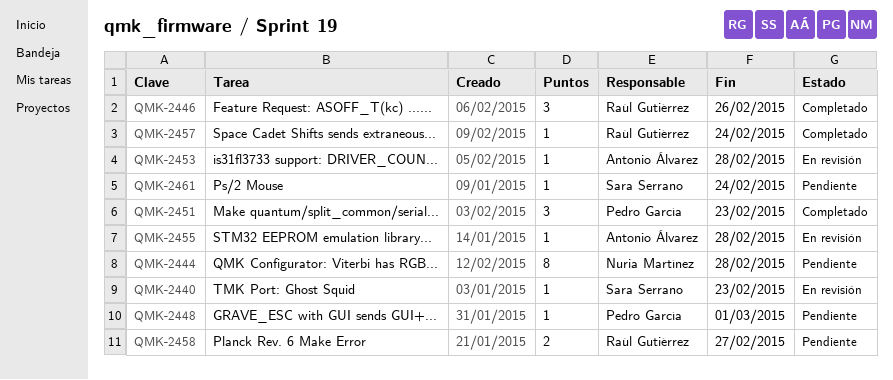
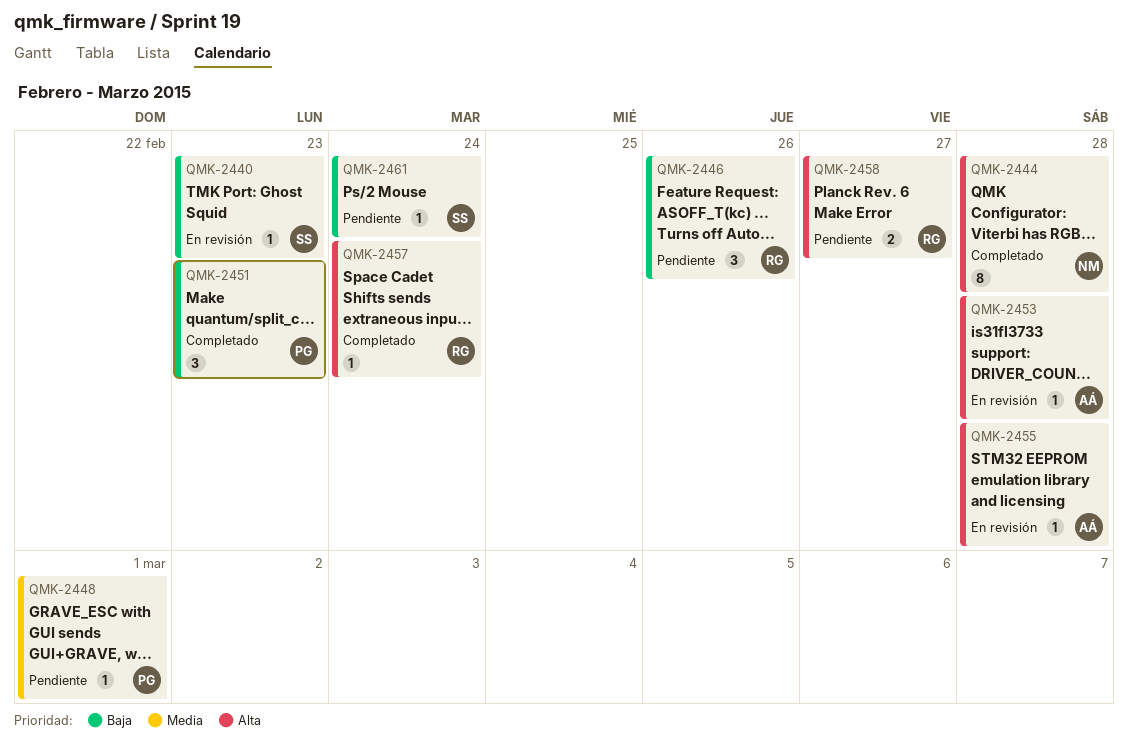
QMK-2444, status: Pendiente -> Completado
QMK-2446, status: Completado -> Pendiente

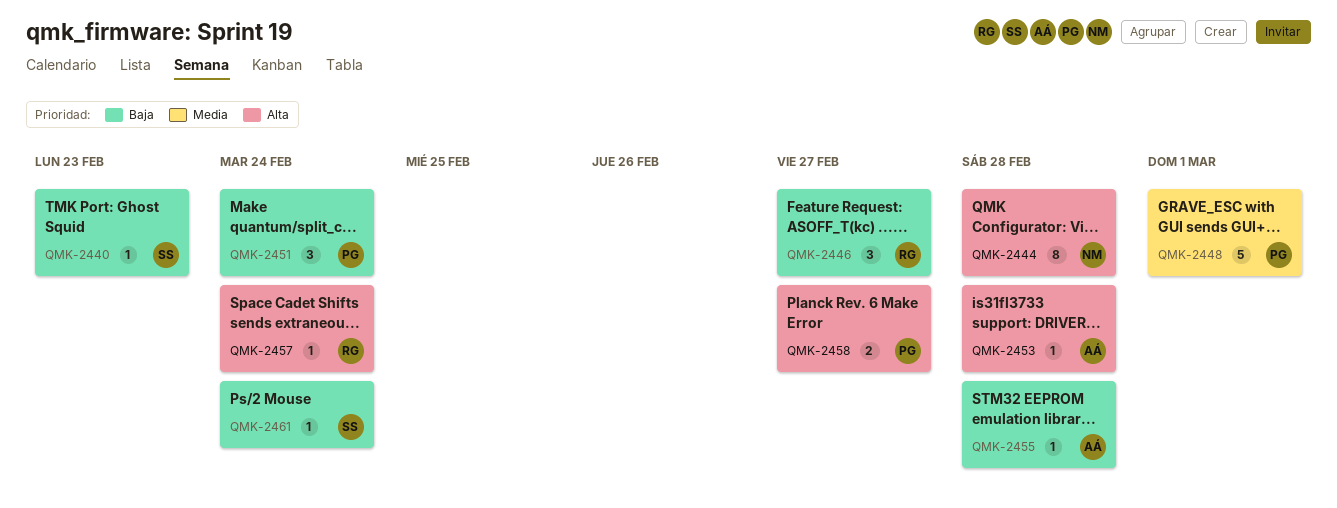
QMK-2446, due: Feb 26 -> Feb 27
QMK-2448, estimate: 1 -> 5
QMK-2451, due: Feb 23 -> Feb 24
QMK-2455, priority: Alta -> Baja
QMK-2458, owner: RG -> PG

